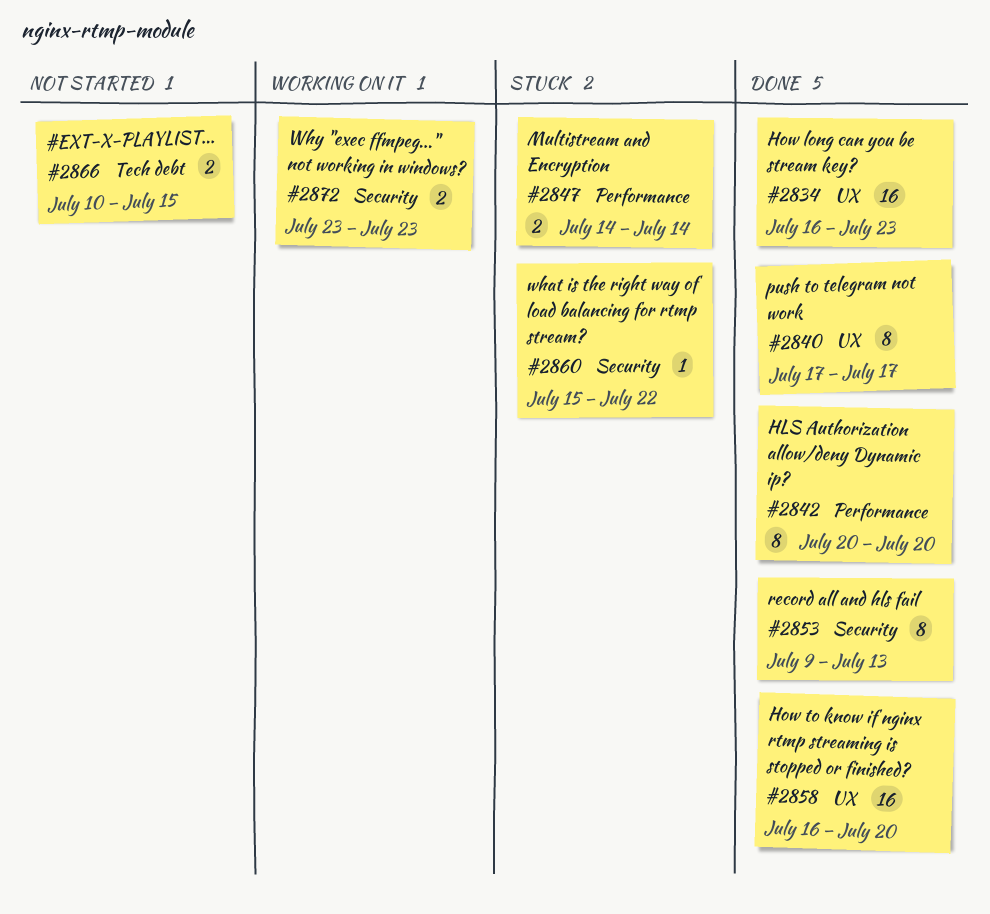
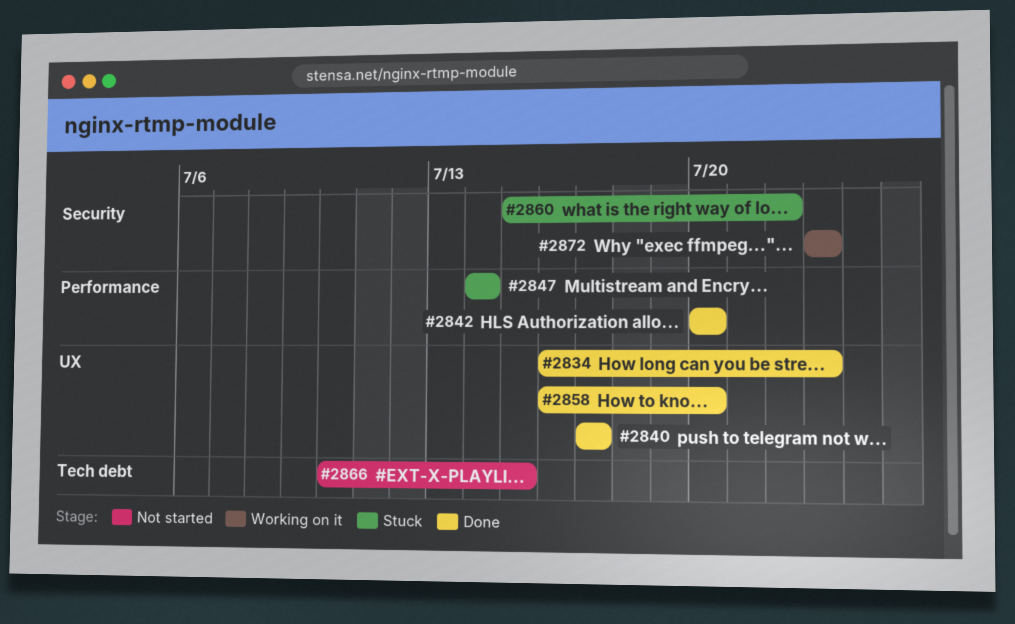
#2853: present -> none

